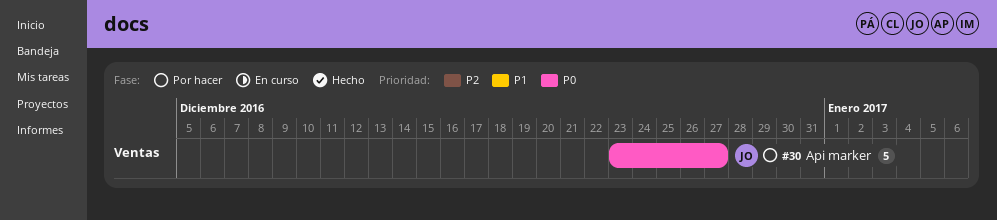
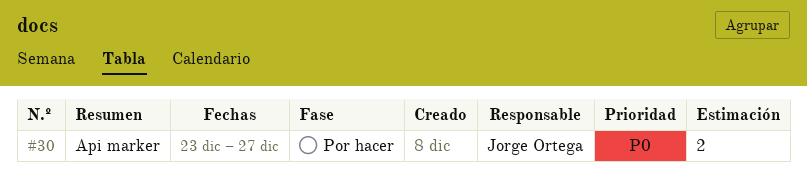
#30, estimate: 5 -> 2

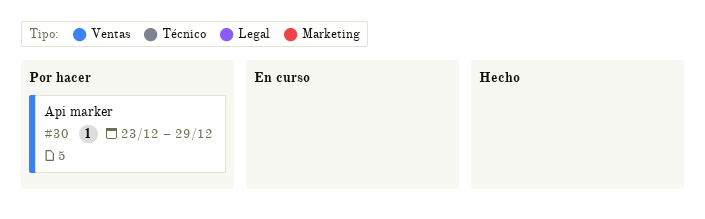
#30, estimate: 2 -> 1
#30, due: Dec 27 -> Dec 29

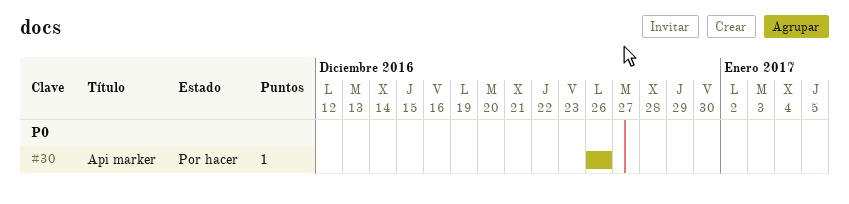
#30, start: Dec 23 -> Dec 26
#30, due: Dec 29 -> Dec 26

